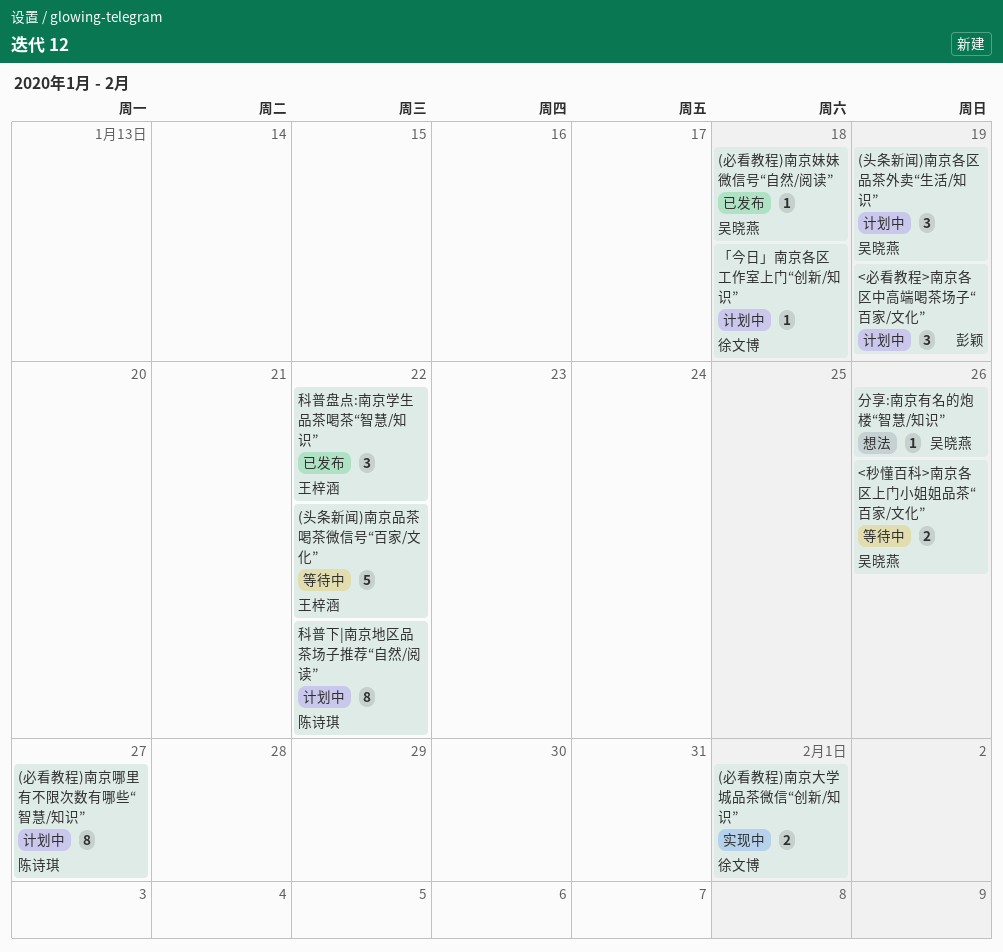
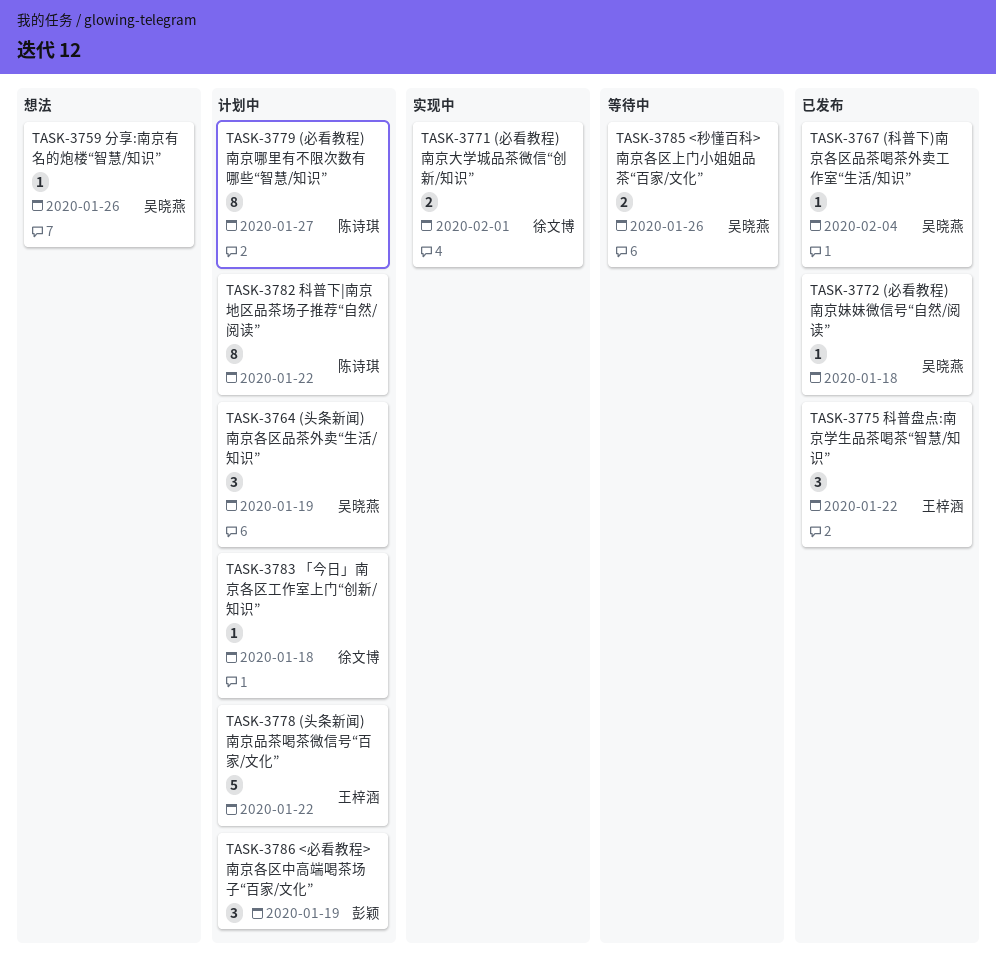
(头条新闻)南京品茶喝茶微信号“百家/文化”, status: 等待中 -> 计划中
(科普下)南京各区品茶喝茶外卖工作室“生活/知识”: none -> present

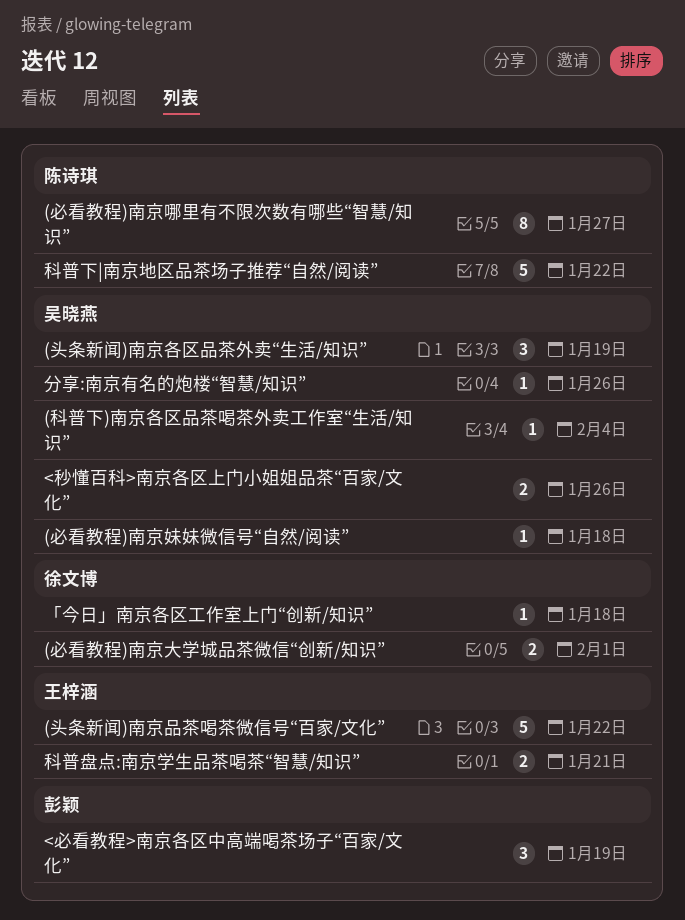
科普下|南京地区品茶场子推荐“自然/阅读”, estimate: 8 -> 5
科普盘点:南京学生品茶喝茶“智慧/知识”, estimate: 3 -> 2
科普盘点:南京学生品茶喝茶“智慧/知识”, due: Jan 22 -> Jan 21

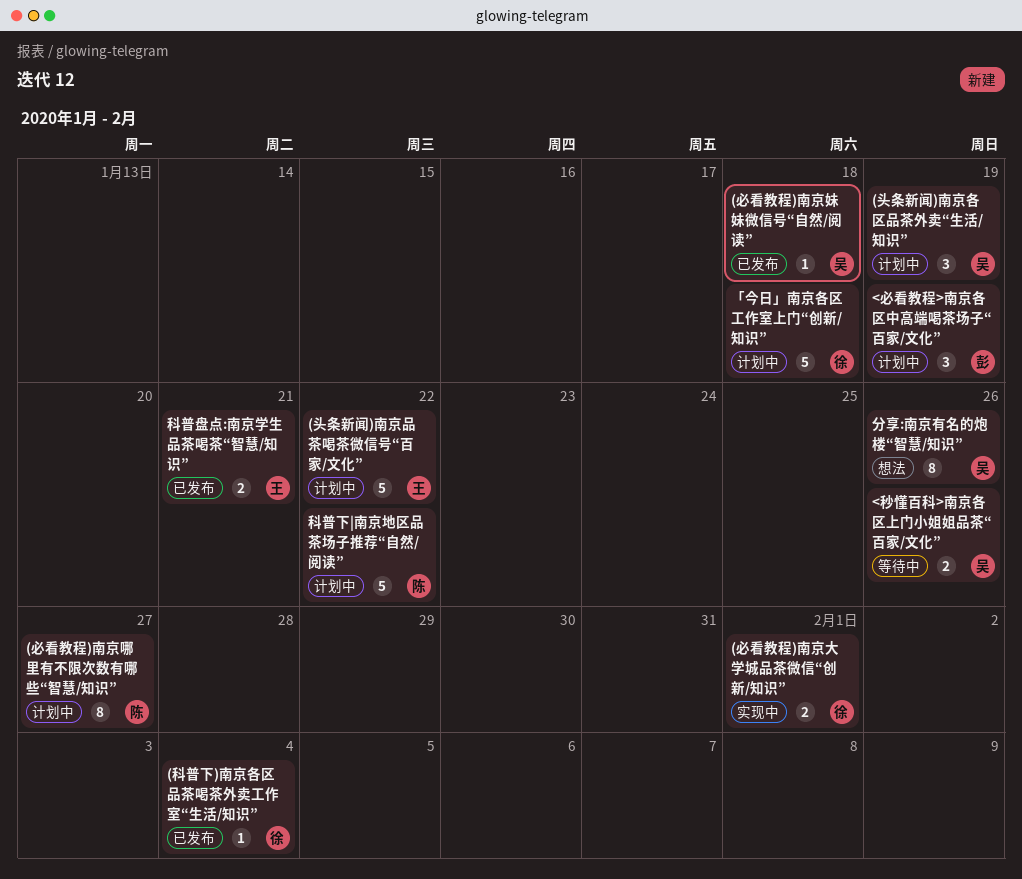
(科普下)南京各区品茶喝茶外卖工作室“生活/知识”, owner: 吴晓燕 -> 徐文博
「今日」南京各区工作室上门“创新/知识”, estimate: 1 -> 5
分享:南京有名的炮楼“智慧/知识”, estimate: 1 -> 8

